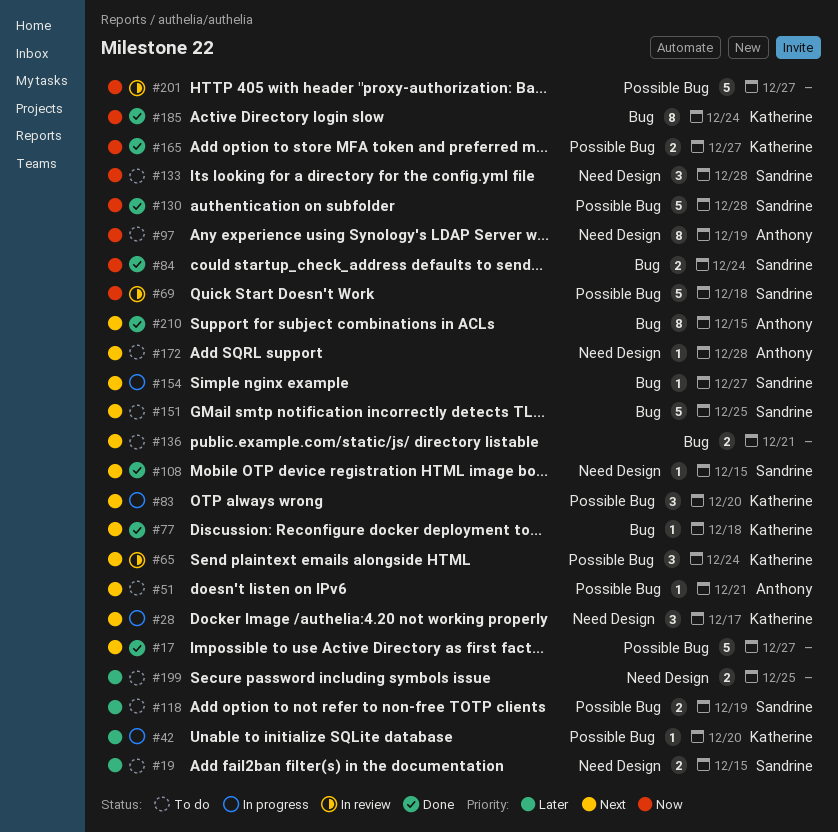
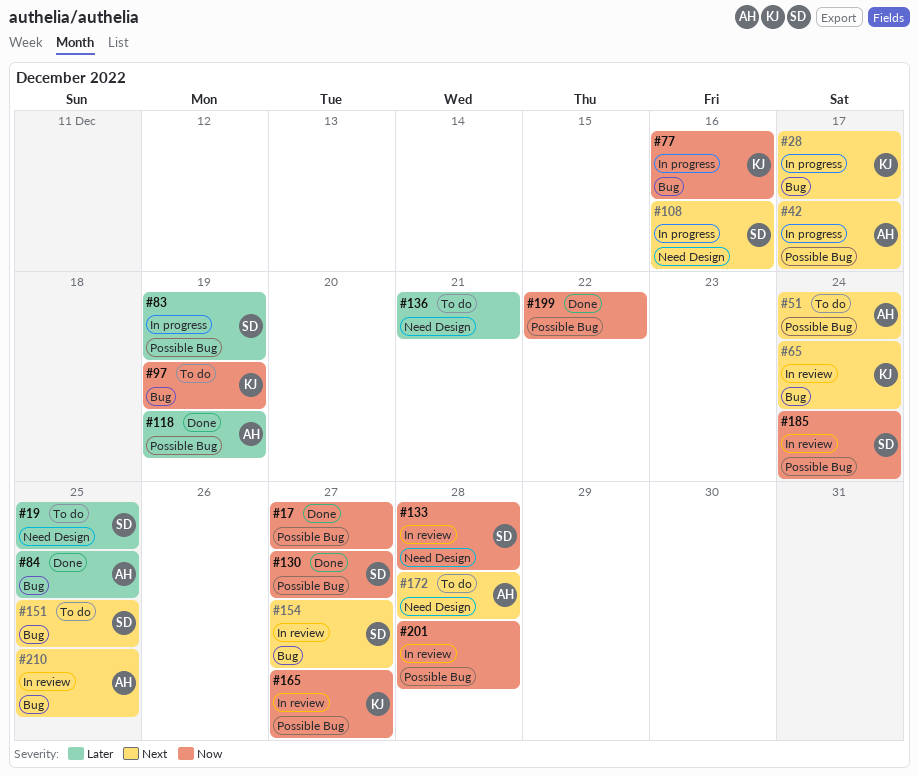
#17, priority: Next -> Now
#19, due: Dec 15 -> Dec 25
#28, label: Need Design -> Bug
#42, owner: Katherine -> Anthony
#42, priority: Later -> Next
#42, due: Dec 20 -> Dec 17
#51, due: Dec 21 -> Dec 24
#65, label: Possible Bug -> Bug
#69: present -> none
#77, status: Done -> In progress
#77, priority: Next -> Now
#77, due: Dec 18 -> Dec 16
#83, owner: Katherine -> Sandrine
#83, priority: Next -> Later
#83, due: Dec 20 -> Dec 19
#84, owner: Sandrine -> Anthony
#84, priority: Now -> Later
#84, due: Dec 24 -> Dec 25
#97, owner: Anthony -> Katherine
#97, label: Need Design -> Bug
#108, status: Done -> In progress
#108, due: Dec 15 -> Dec 16
#118, status: To do -> Done
#118, owner: Sandrine -> Anthony
#130, due: Dec 28 -> Dec 27
#133, status: To do -> In review
#136, priority: Next -> Later
#136, label: Bug -> Need Design
#154, status: In progress -> In review
#165, status: Done -> In review
#185, status: Done -> In review
#185, owner: Katherine -> Sandrine
#185, label: Bug -> Possible Bug
#199, status: To do -> Done
#199, priority: Later -> Now
#199, label: Need Design -> Possible Bug
#199, due: Dec 25 -> Dec 22
#201, due: Dec 27 -> Dec 28
#210, status: Done -> In review
#210, due: Dec 15 -> Dec 25

